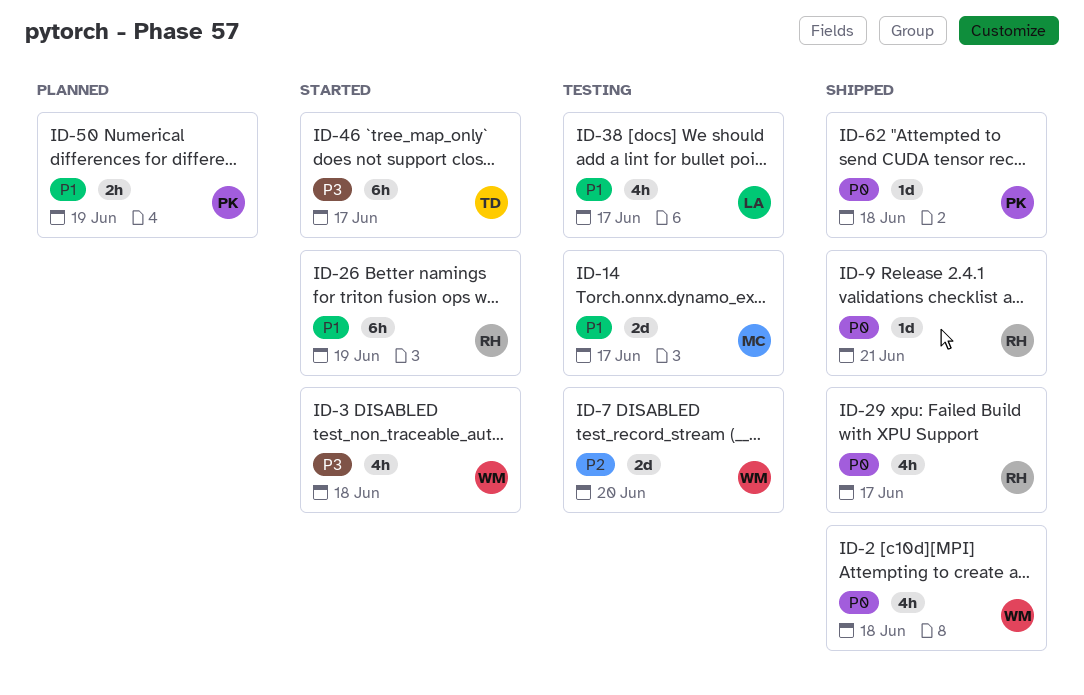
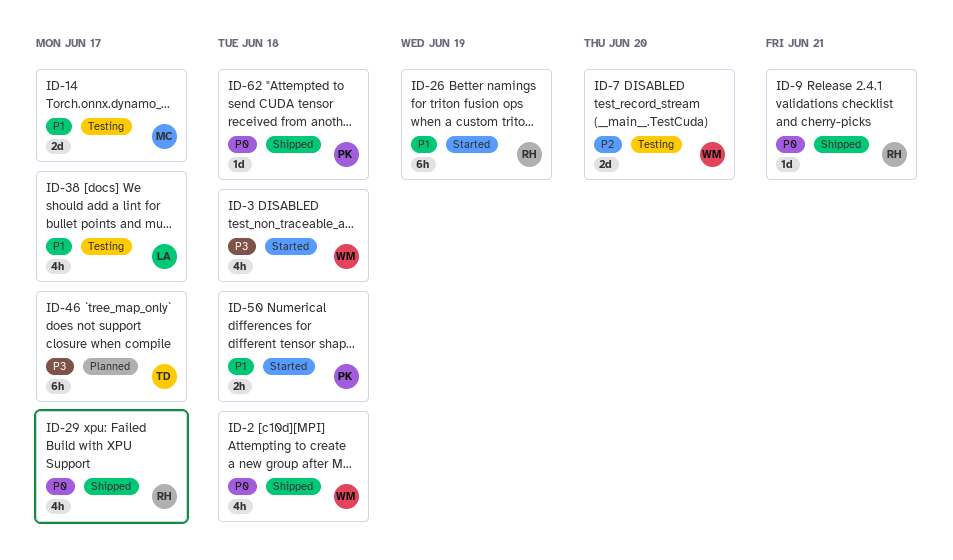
ID-46, status: Started -> Planned
ID-50, status: Planned -> Started
ID-50, due: Jun 19 -> Jun 18

